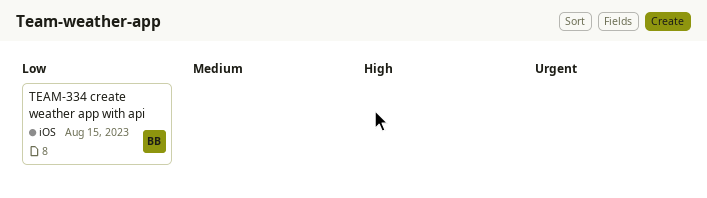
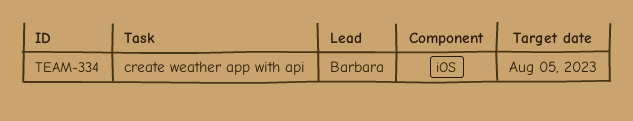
TEAM-334, due: Aug 15 -> Aug 5

